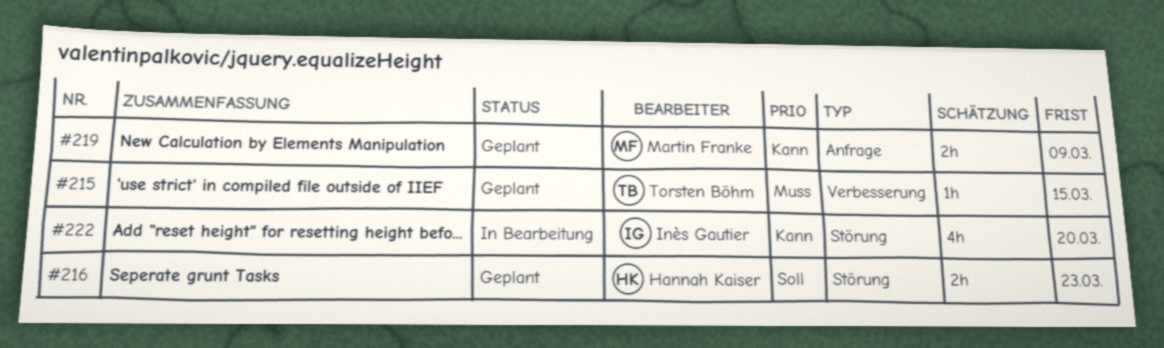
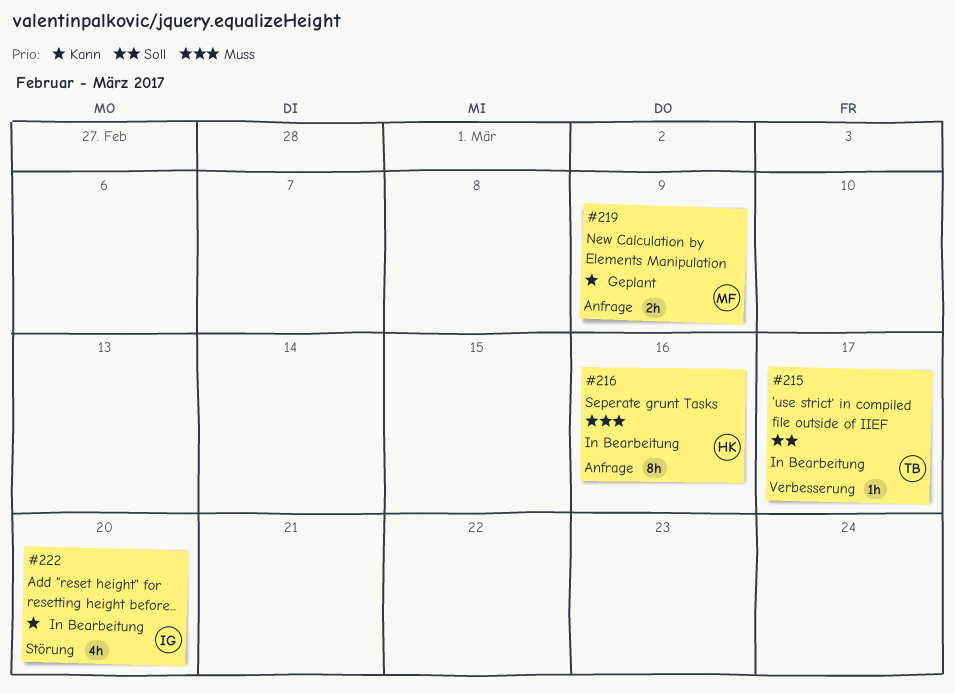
#215, status: Geplant -> In Bearbeitung
#215, priority: Muss -> Soll
#215, due: Mar 15 -> Mar 17
#216, status: Geplant -> In Bearbeitung
#216, priority: Soll -> Muss
#216, label: Störung -> Anfrage
#216, estimate: 2h -> 8h
#216, due: Mar 23 -> Mar 16

